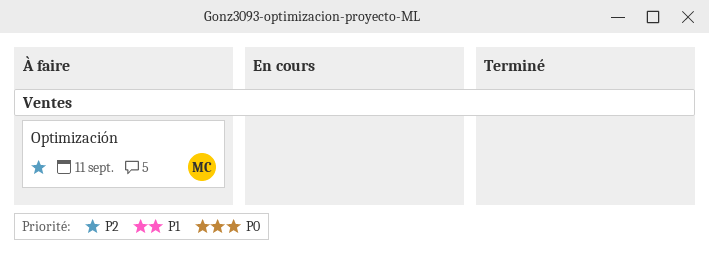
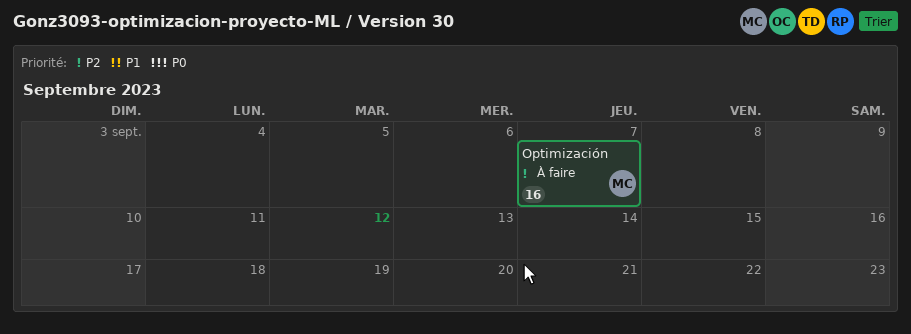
Optimización, due: Sep 11 -> Sep 7

